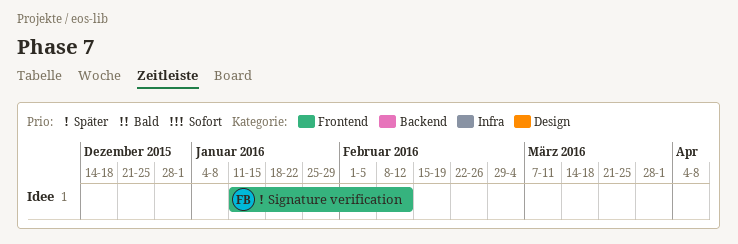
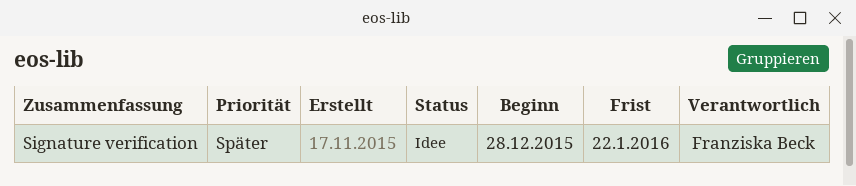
Signature verification, start: Jan 11 -> Dec 28
Signature verification, due: Feb 12 -> Jan 22

